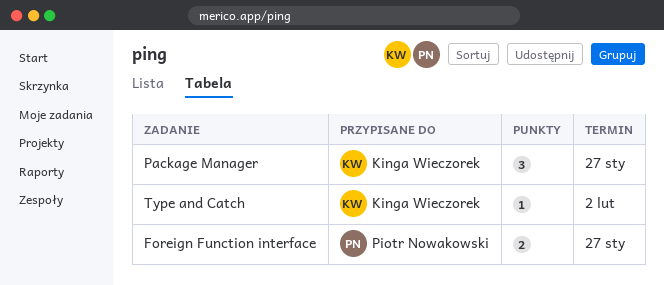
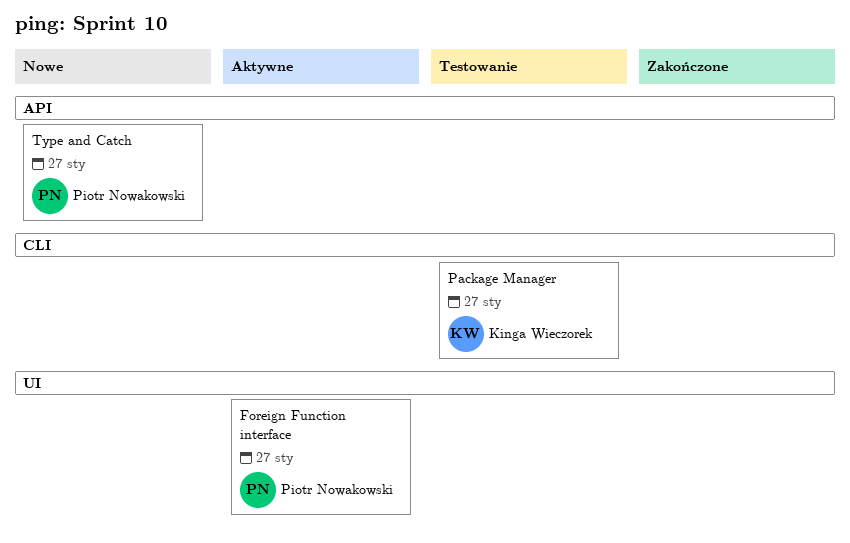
Type and Catch, owner: Kinga Wieczorek -> Piotr Nowakowski
Type and Catch, due: Feb 2 -> Jan 27

